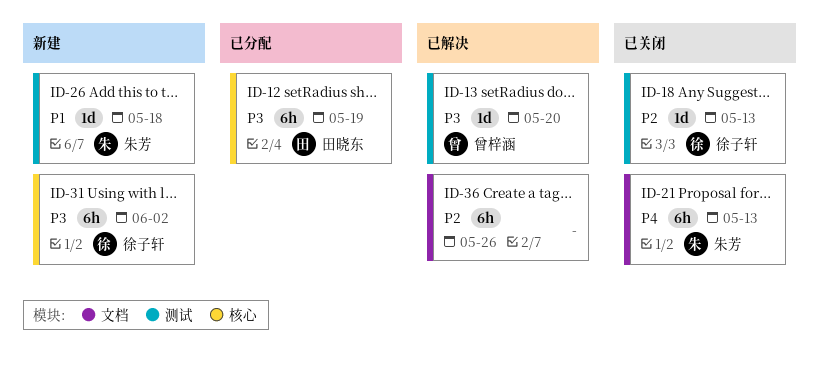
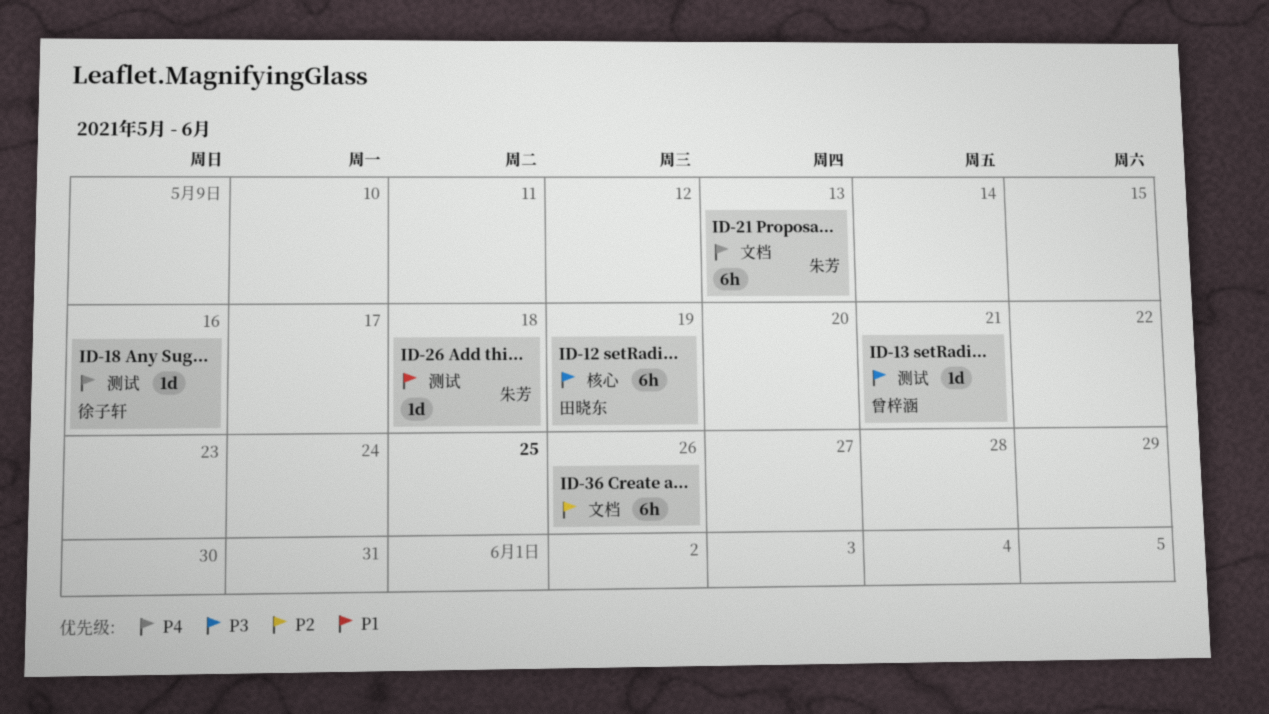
ID-13, due: May 20 -> May 21
ID-18, priority: P2 -> P4
ID-18, due: May 13 -> May 16
ID-31: present -> none

